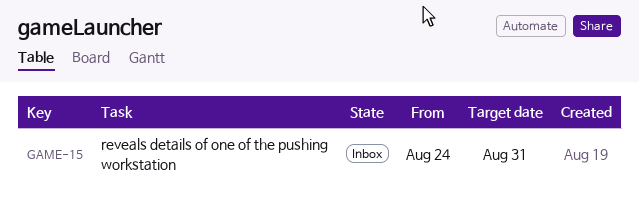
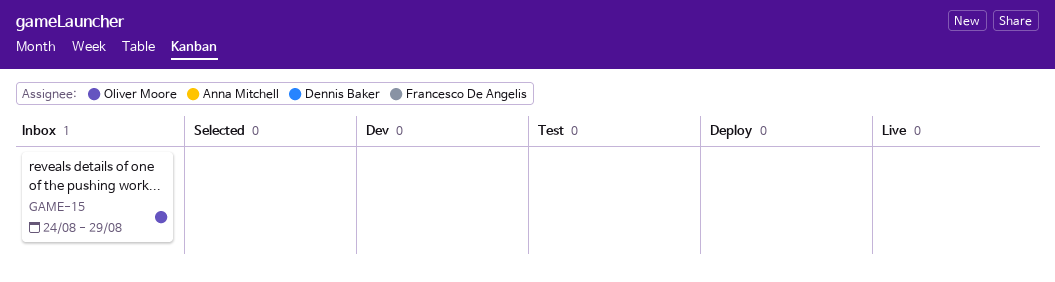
GAME-15, due: Aug 31 -> Aug 29

